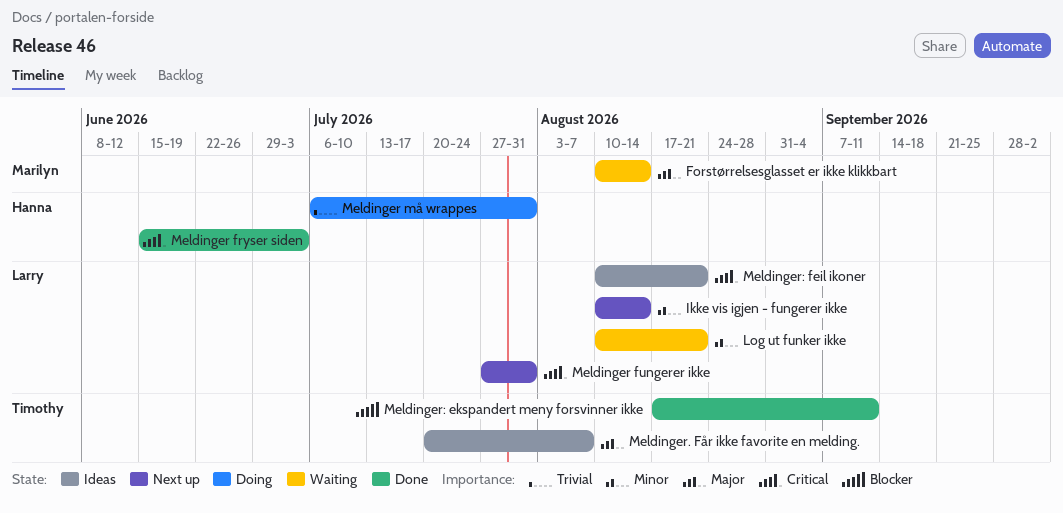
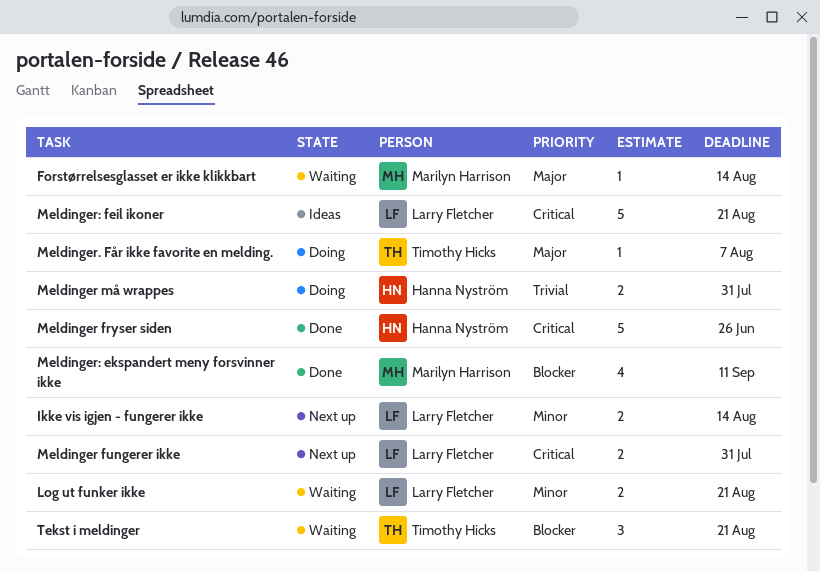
Meldinger fryser siden, due: Jul 3 -> Jun 26
Meldinger. Får ikke favorite en melding., status: Ideas -> Doing
Meldinger: ekspandert meny forsvinner ikke, owner: Timothy Hicks -> Marilyn Harrison
Tekst i meldinger: none -> present

